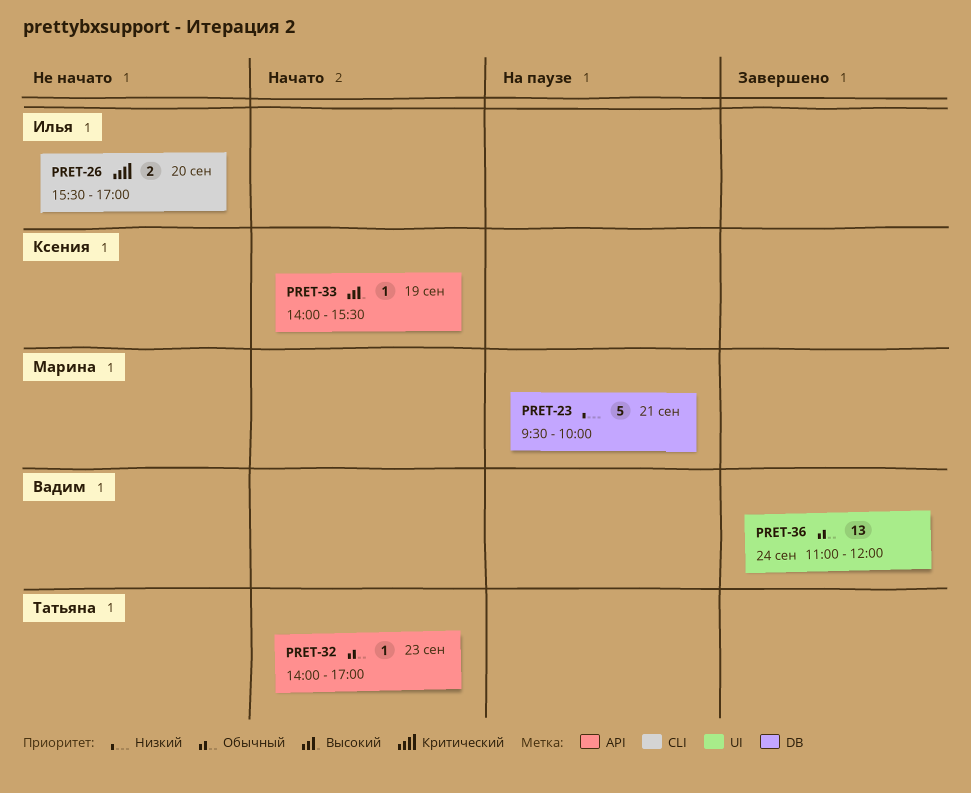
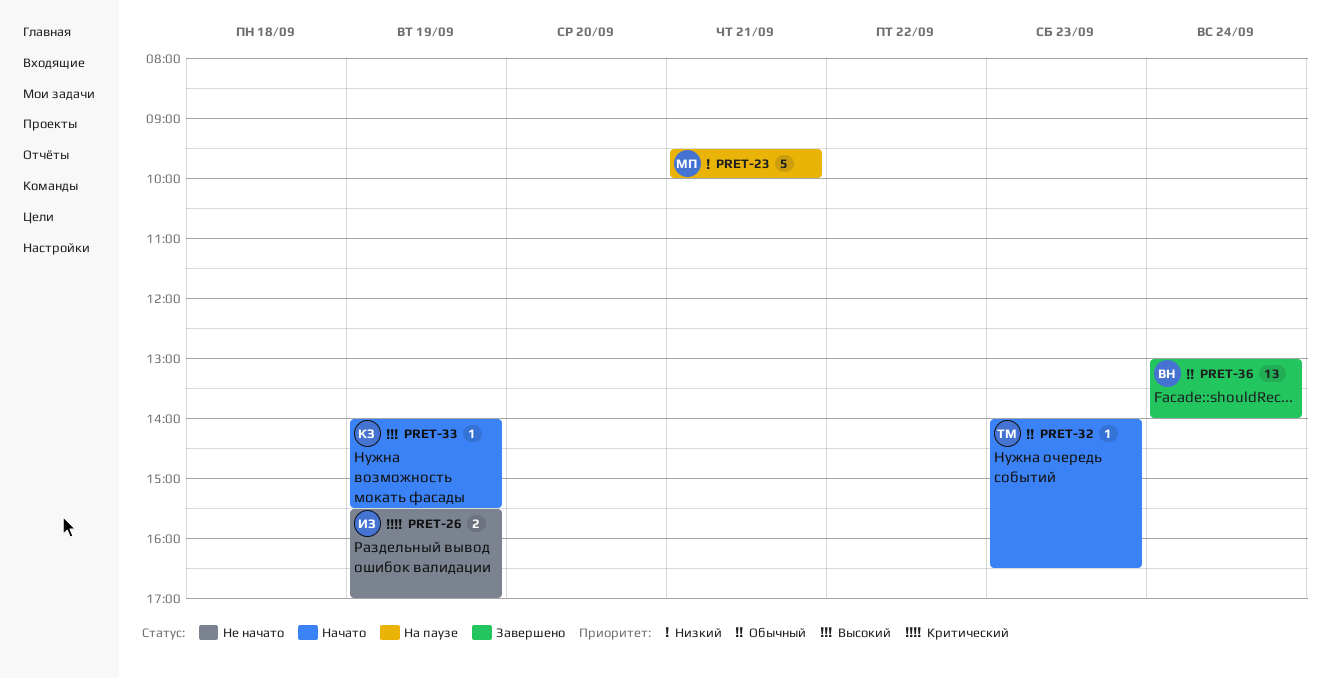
PRET-26, day: Sep 20 -> Sep 19
PRET-32, ends: 17:00 -> 16:30
PRET-36, begins: 11:00 -> 13:00
PRET-36, ends: 12:00 -> 14:00

